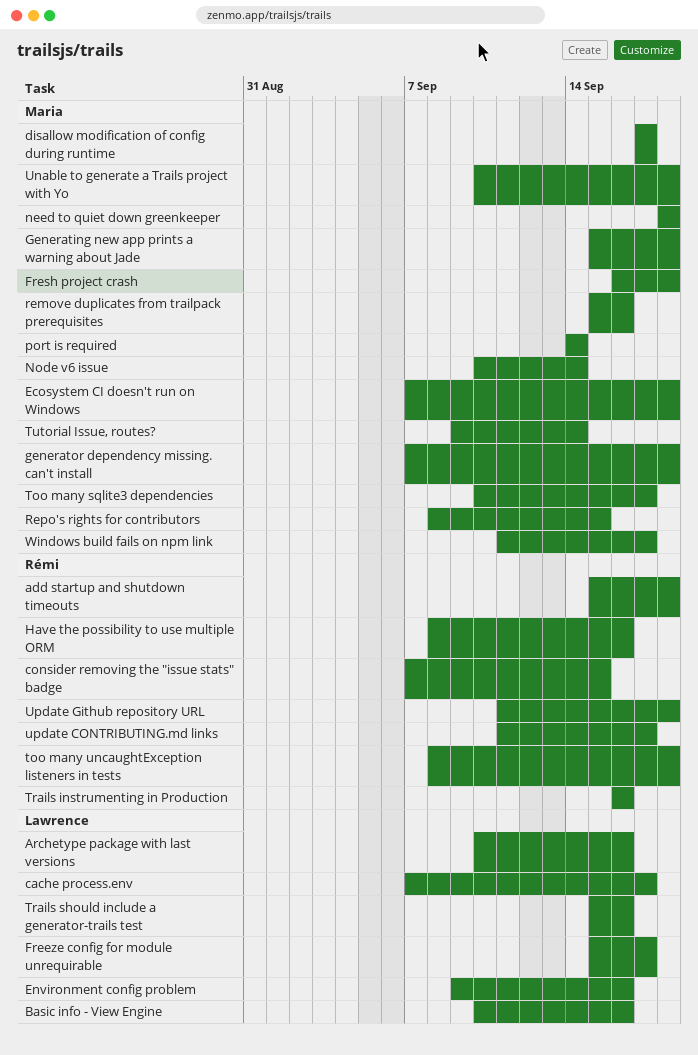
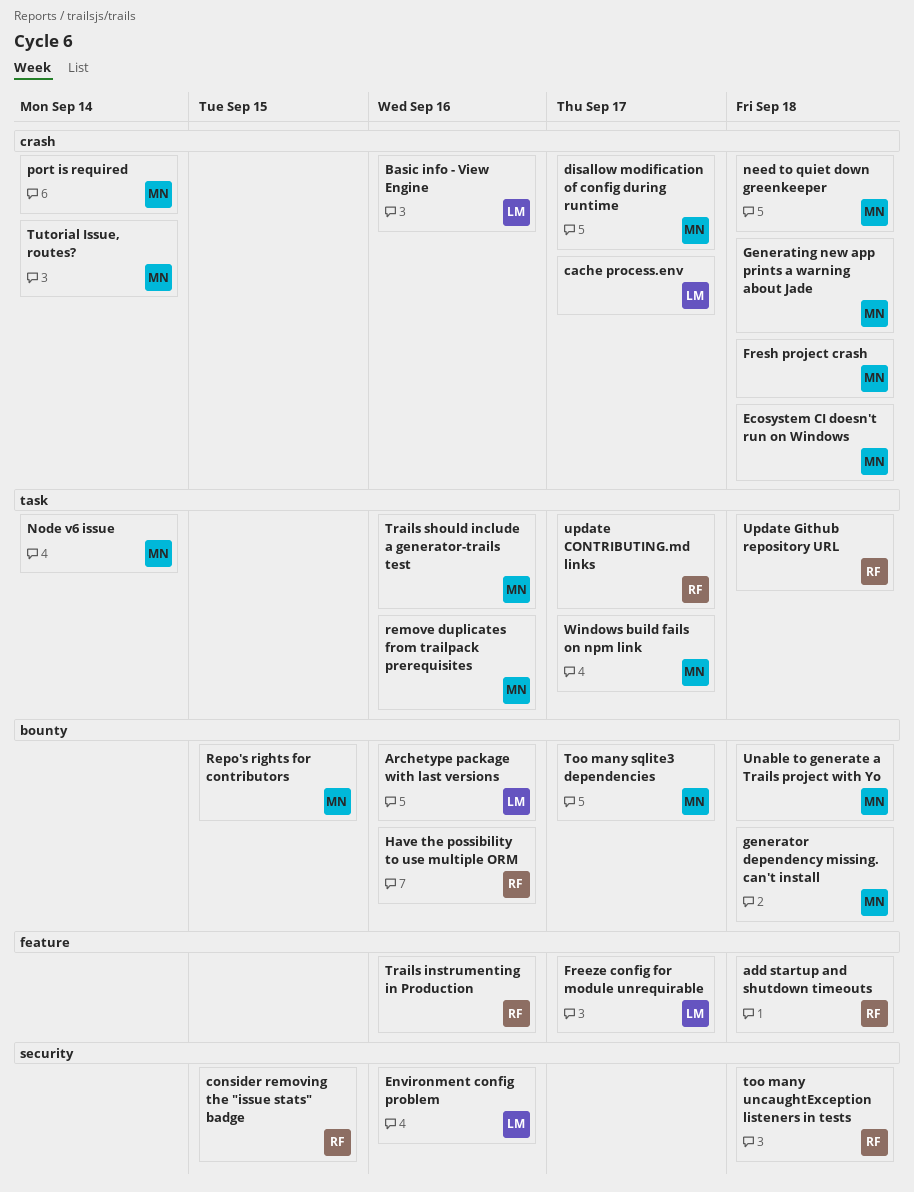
Trails should include a generator-trails test, owner: Lawrence -> Maria

